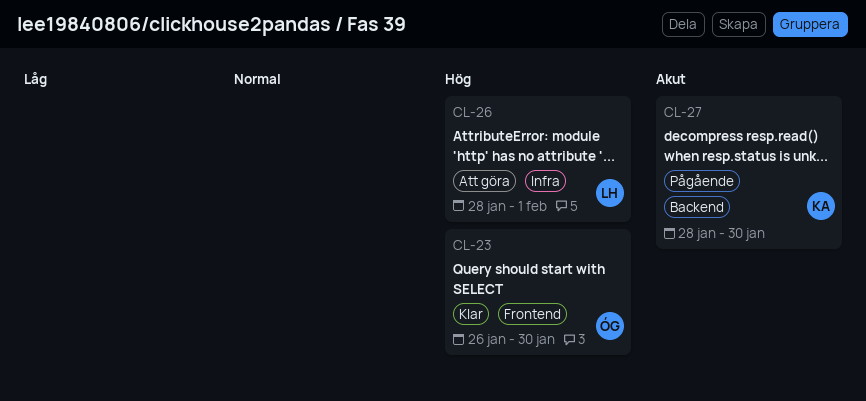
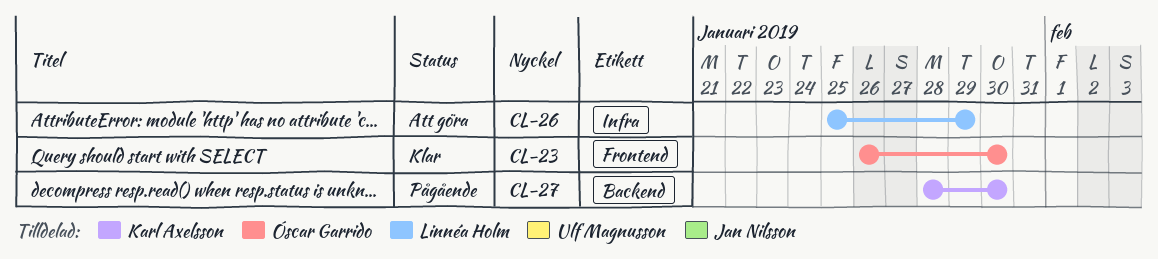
CL-26, start: Jan 28 -> Jan 25
CL-26, due: Feb 1 -> Jan 29

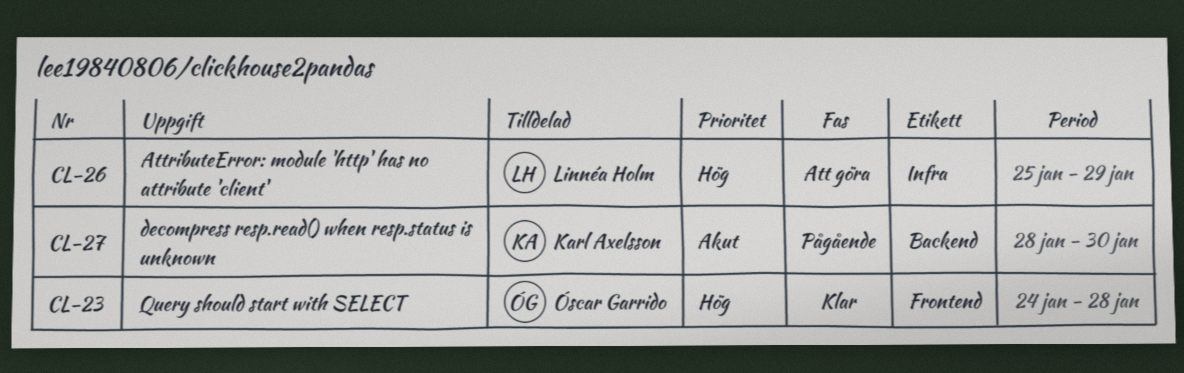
CL-23, start: Jan 26 -> Jan 24
CL-23, due: Jan 30 -> Jan 28

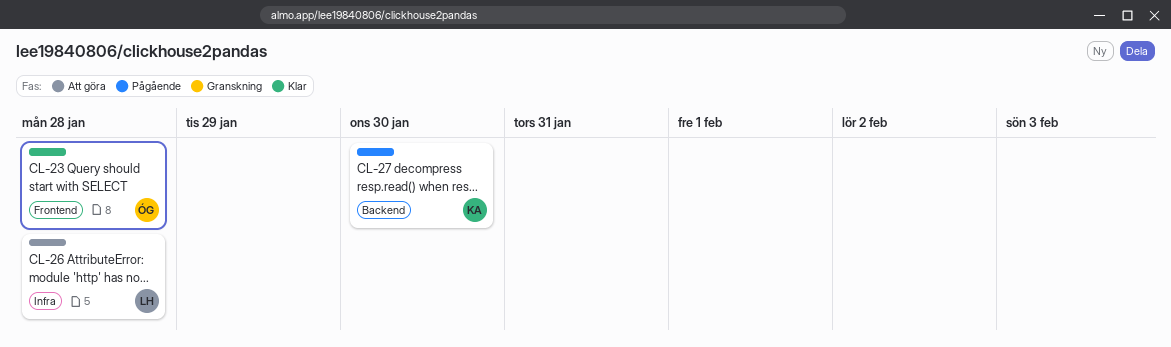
CL-26, due: Jan 29 -> Jan 28

